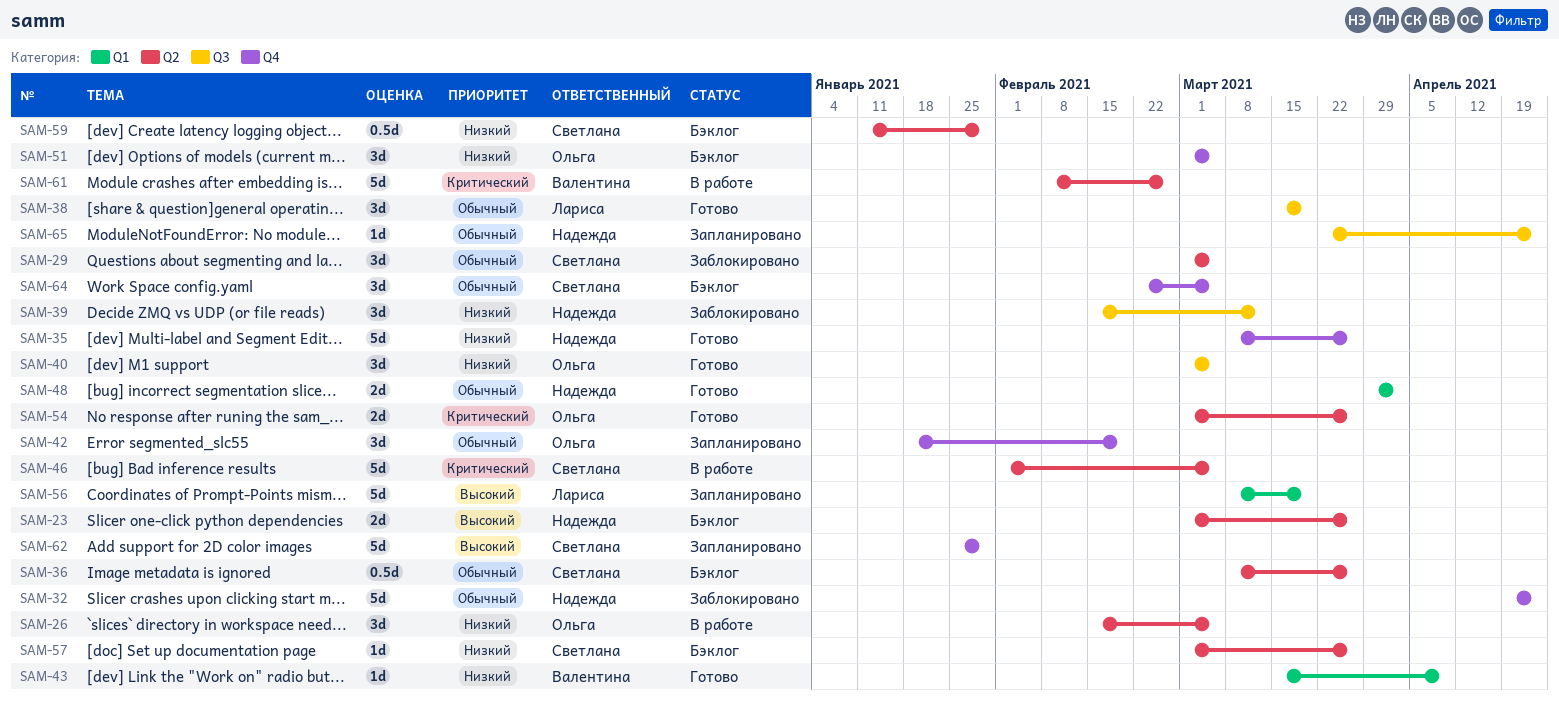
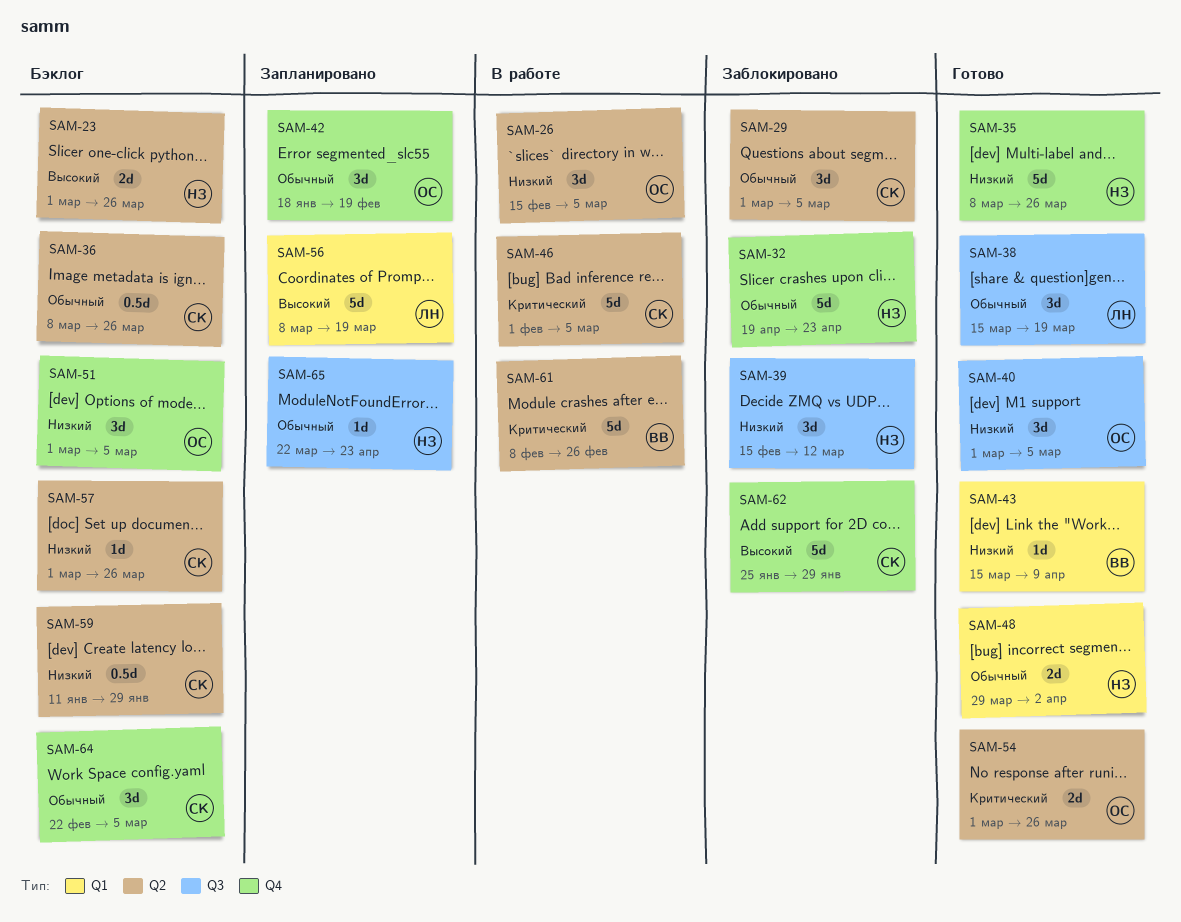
SAM-62, status: Запланировано -> Заблокировано

